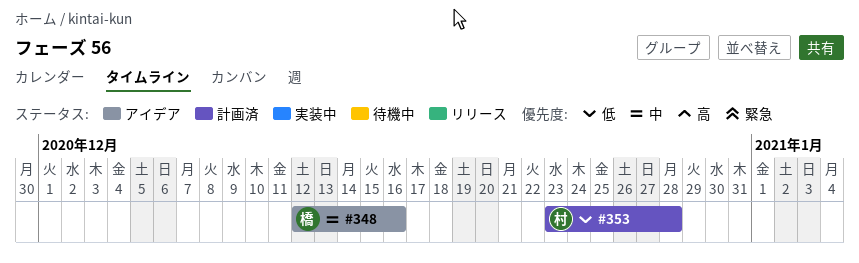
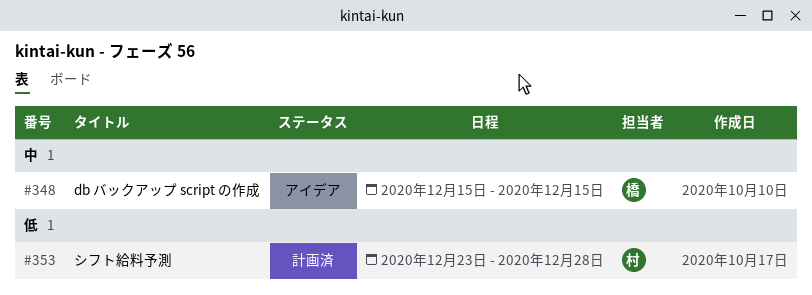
#348, start: Dec 12 -> Dec 15
#348, due: Dec 16 -> Dec 15

